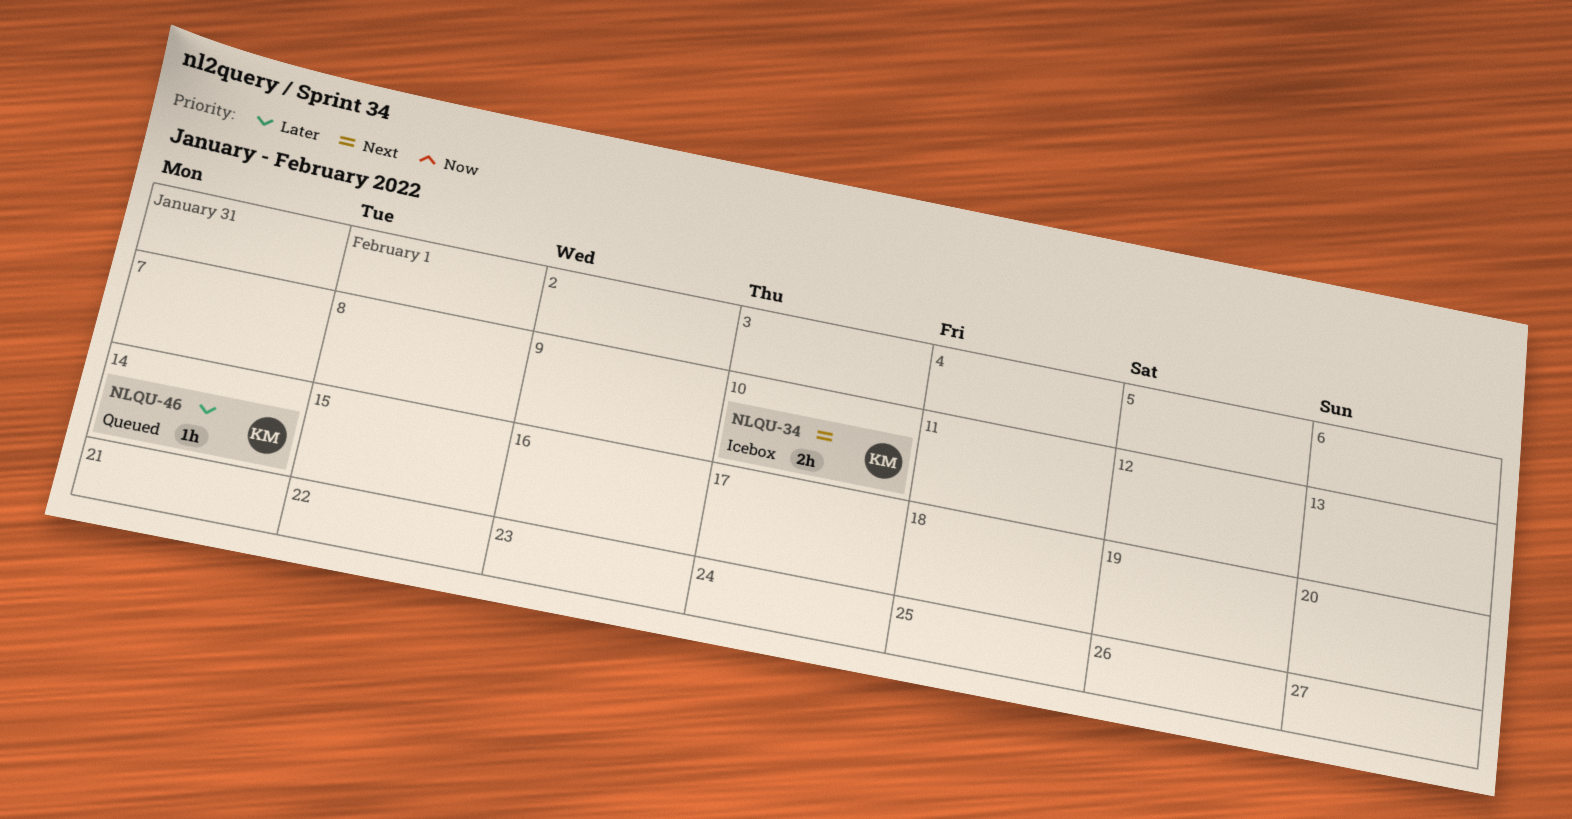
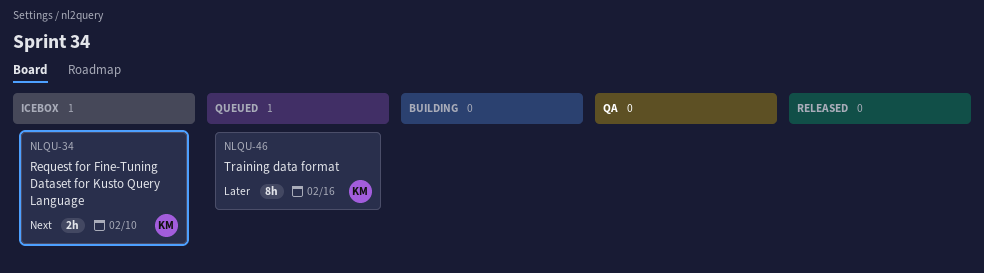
NLQU-46, estimate: 1h -> 8h
NLQU-46, due: Feb 14 -> Feb 16

